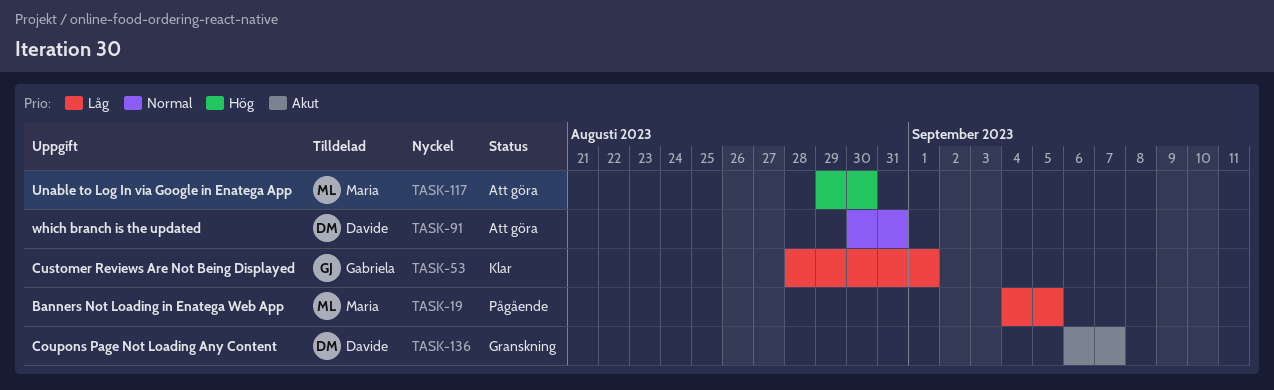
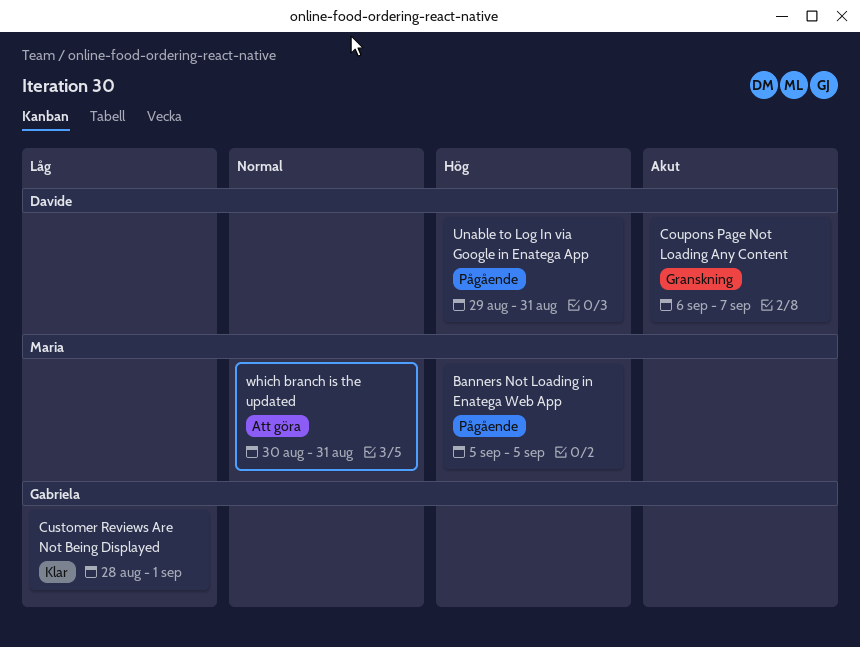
Banners Not Loading in Enatega Web App, priority: Låg -> Hög
Banners Not Loading in Enatega Web App, start: Sep 4 -> Sep 5
Unable to Log In via Google in Enatega App, status: Att göra -> Pågående
Unable to Log In via Google in Enatega App, owner: Maria -> Davide
Unable to Log In via Google in Enatega App, due: Aug 30 -> Aug 31
which branch is the updated, owner: Davide -> Maria

